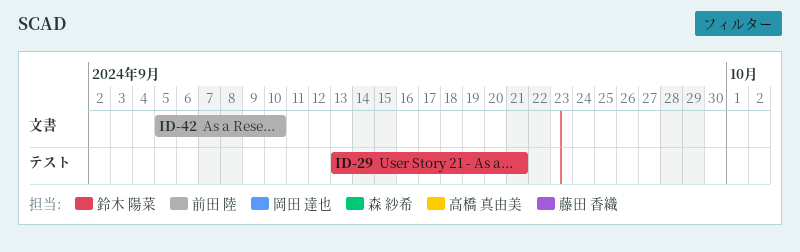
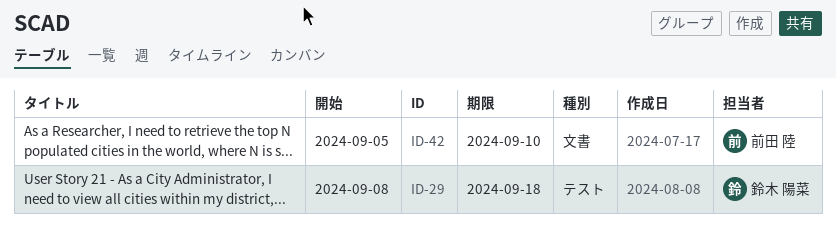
ID-29, start: Sep 13 -> Sep 8
ID-29, due: Sep 21 -> Sep 18

